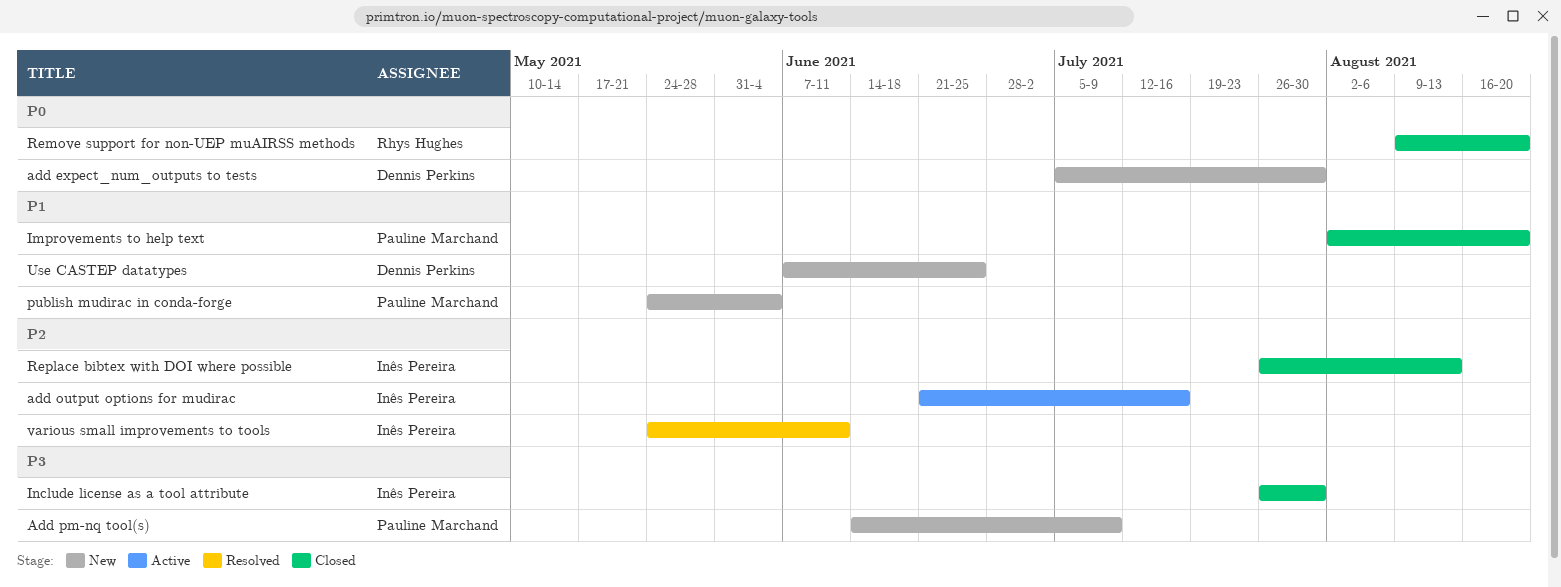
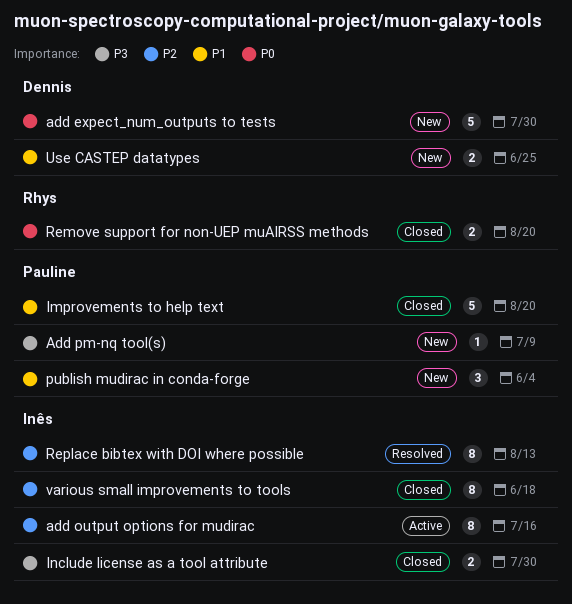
Replace bibtex with DOI where possible, status: Closed -> Resolved
various small improvements to tools, status: Resolved -> Closed
various small improvements to tools, due: Jun 11 -> Jun 18

